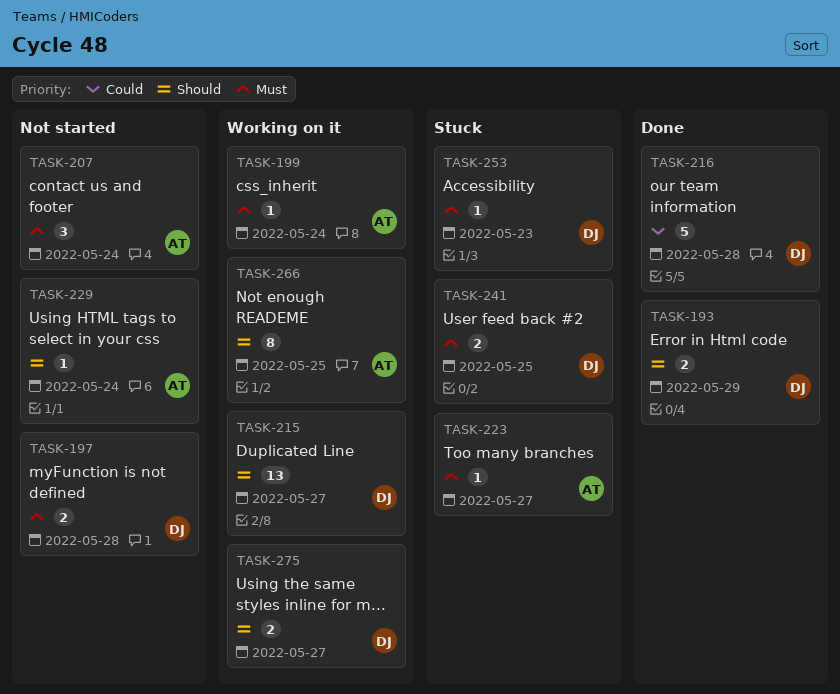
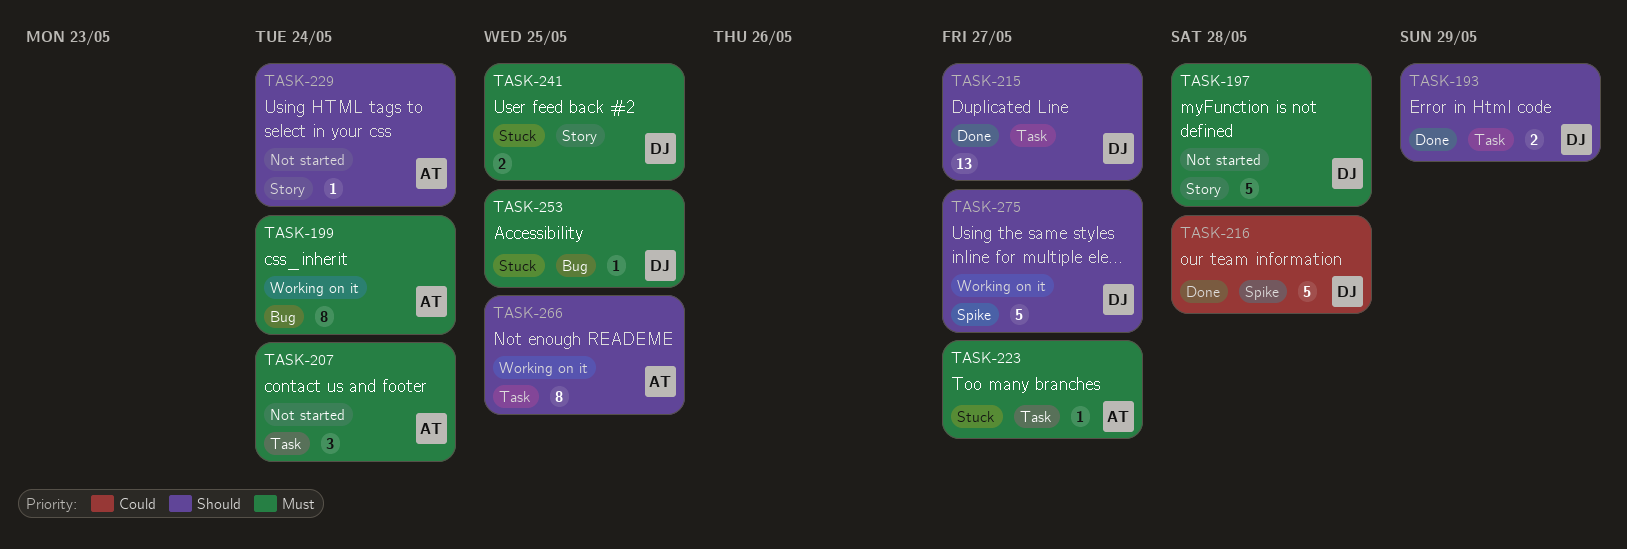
TASK-197, estimate: 2 -> 5
TASK-199, estimate: 1 -> 8
TASK-215, status: Working on it -> Done
TASK-253, due: May 23 -> May 25
TASK-275, estimate: 2 -> 5

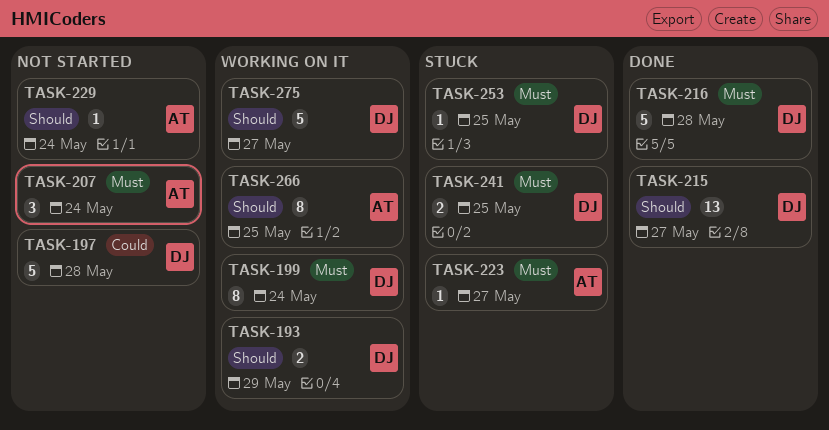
TASK-193, status: Done -> Working on it
TASK-197, priority: Must -> Could
TASK-199, owner: AT -> DJ
TASK-216, priority: Could -> Must

